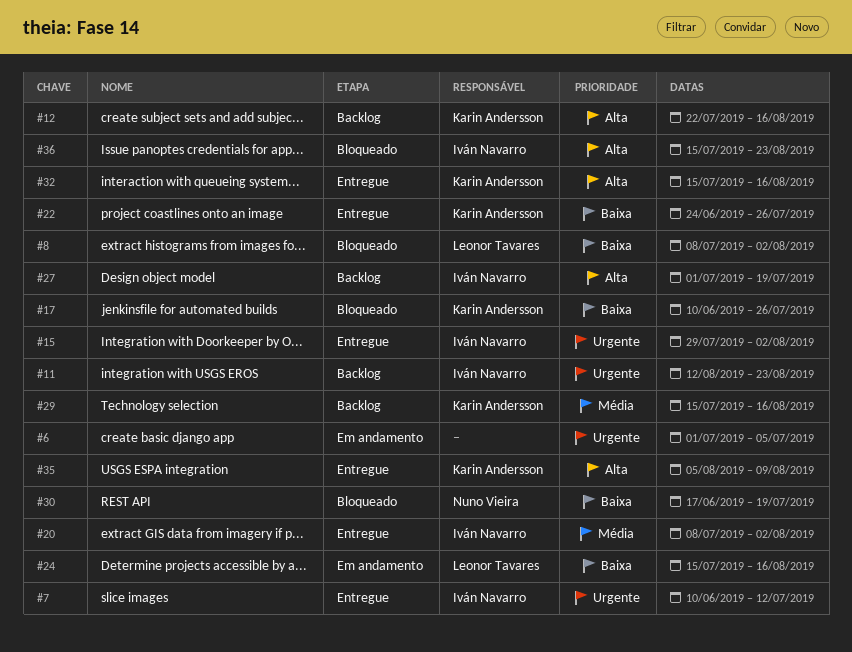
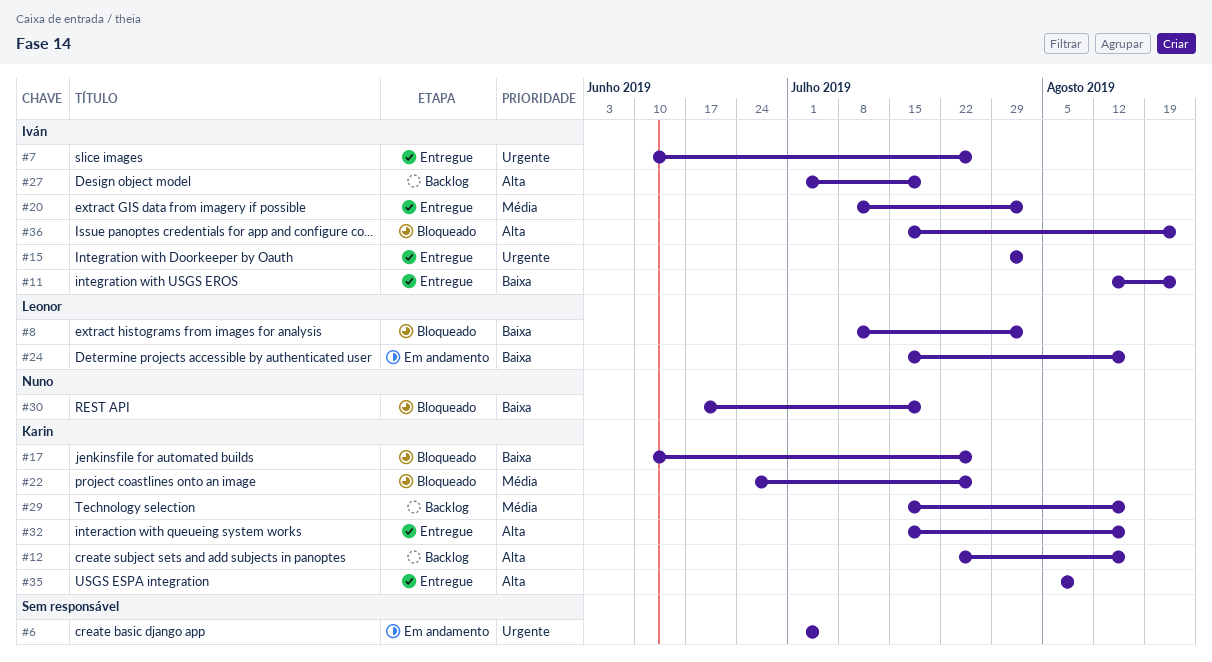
#7, due: Jul 12 -> Jul 26
#11, status: Backlog -> Entregue
#11, priority: Urgente -> Baixa
#22, status: Entregue -> Bloqueado
#22, priority: Baixa -> Média

